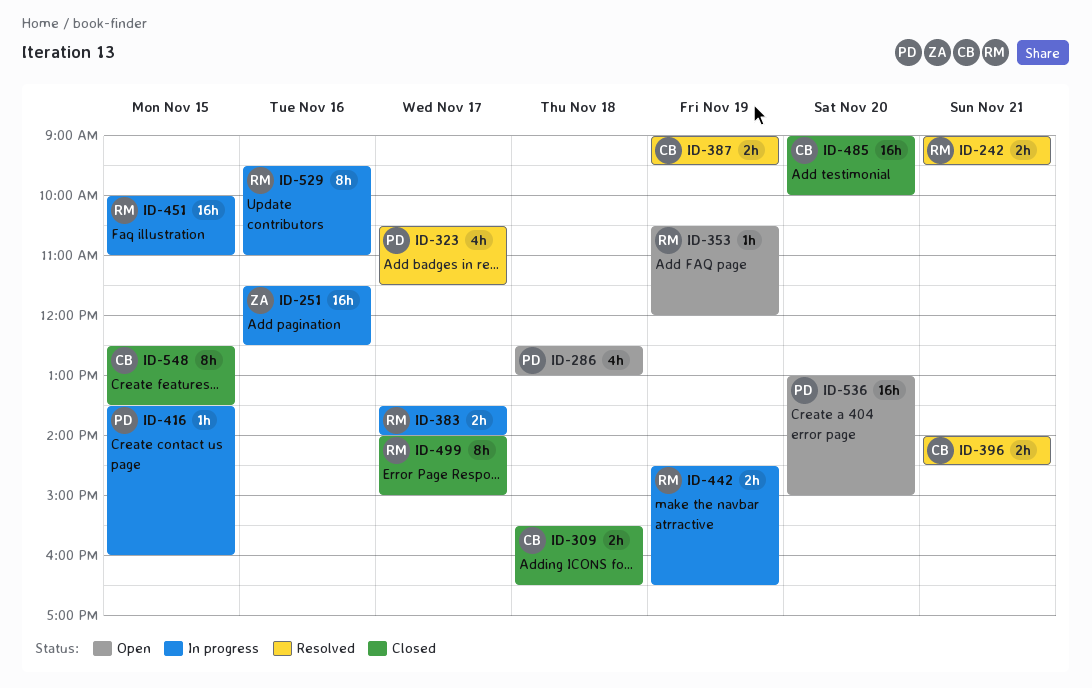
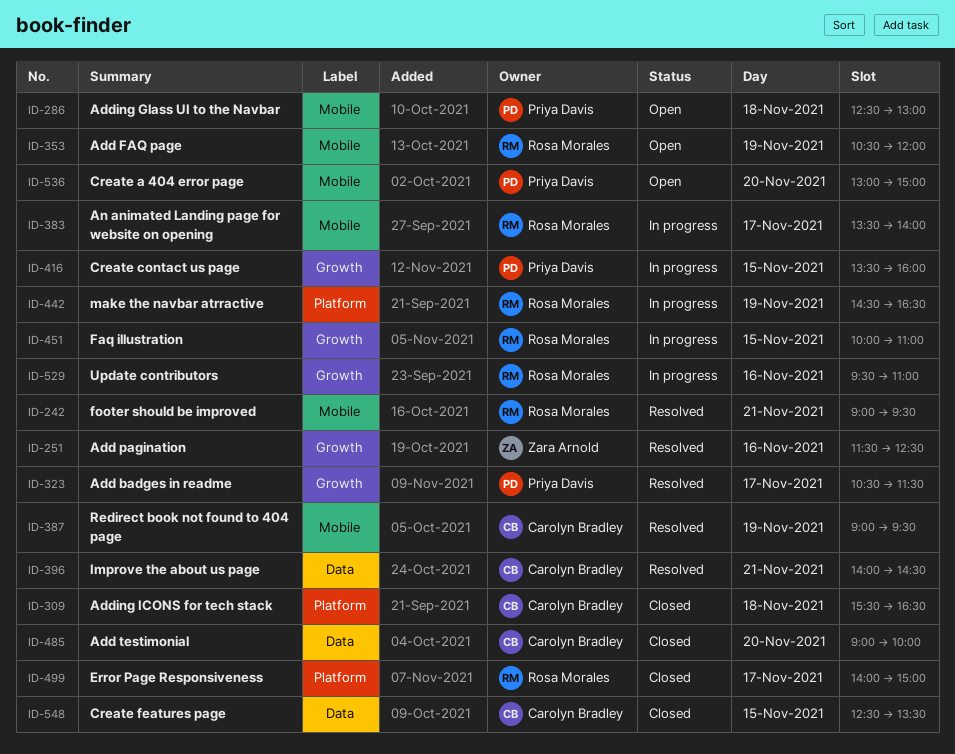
ID-251, status: In progress -> Resolved

